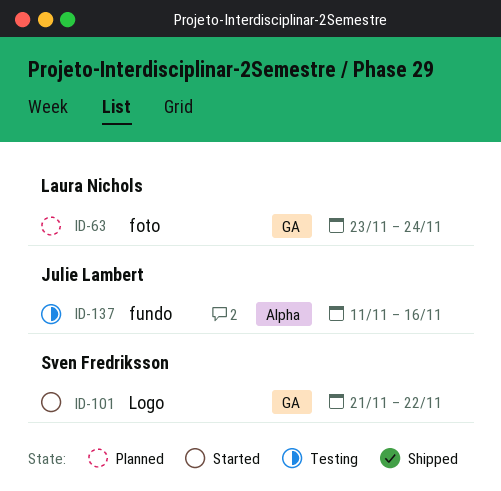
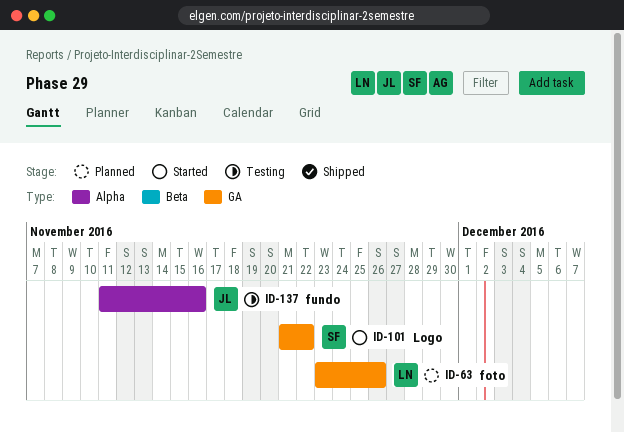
ID-63, due: Nov 24 -> Nov 26

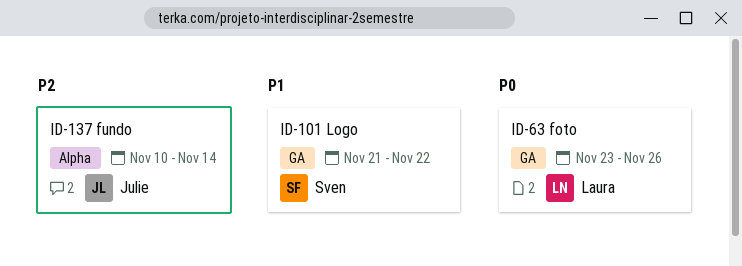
ID-137, start: Nov 11 -> Nov 10
ID-137, due: Nov 16 -> Nov 14

